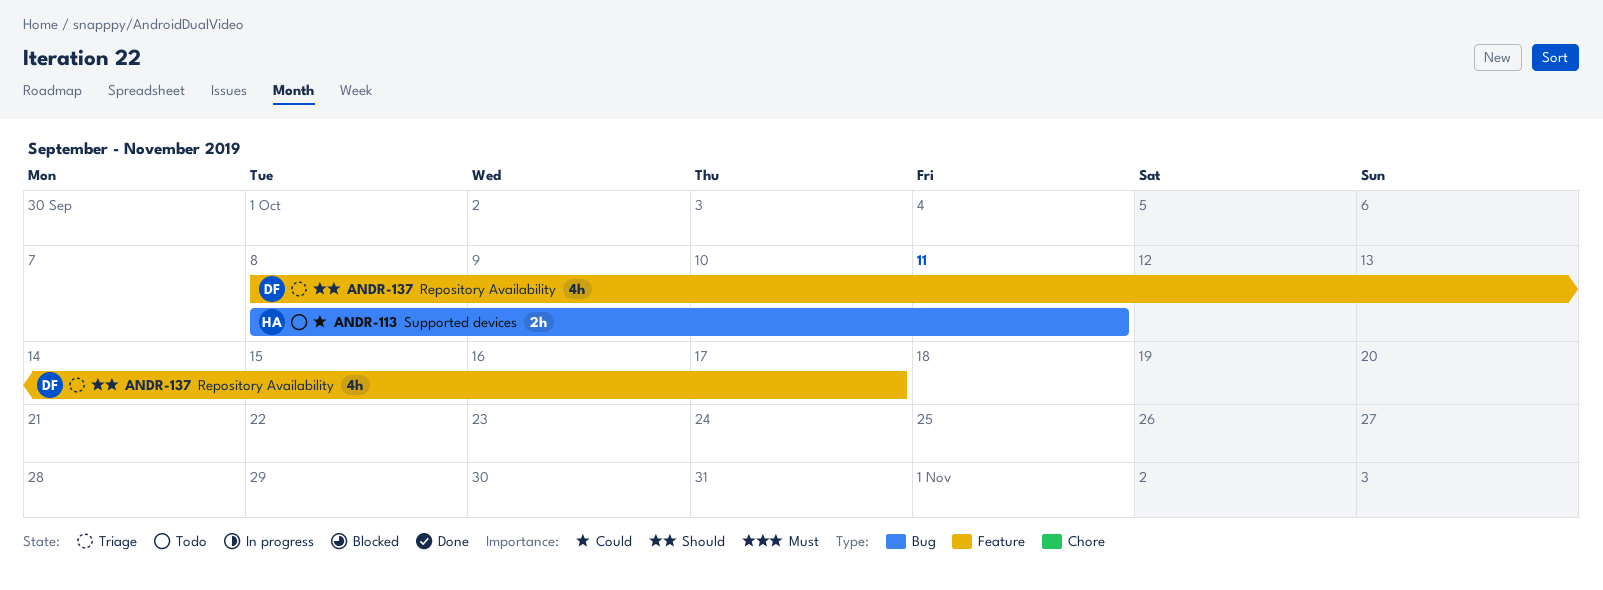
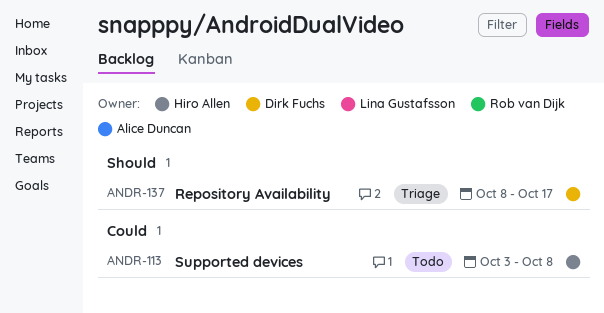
ANDR-113, start: Oct 8 -> Oct 3
ANDR-113, due: Oct 11 -> Oct 8

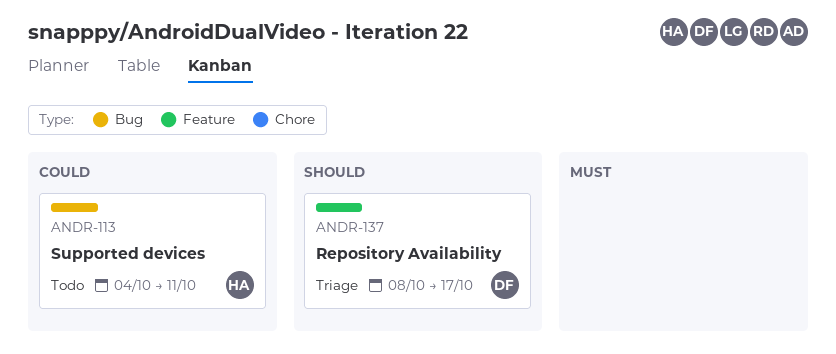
ANDR-113, start: Oct 3 -> Oct 4
ANDR-113, due: Oct 8 -> Oct 11

